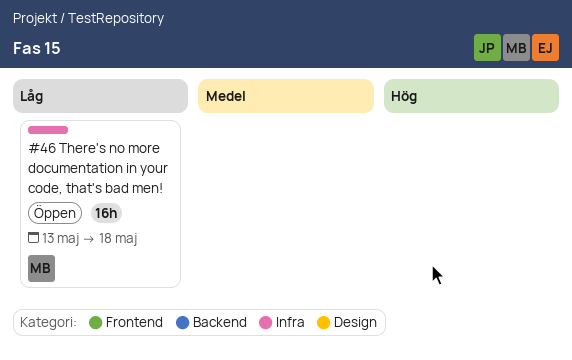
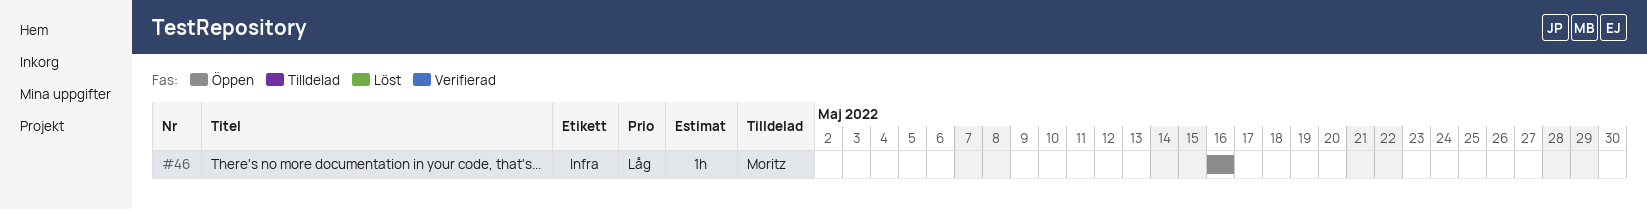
#46, estimate: 16h -> 1h
#46, start: May 13 -> May 16
#46, due: May 18 -> May 16

